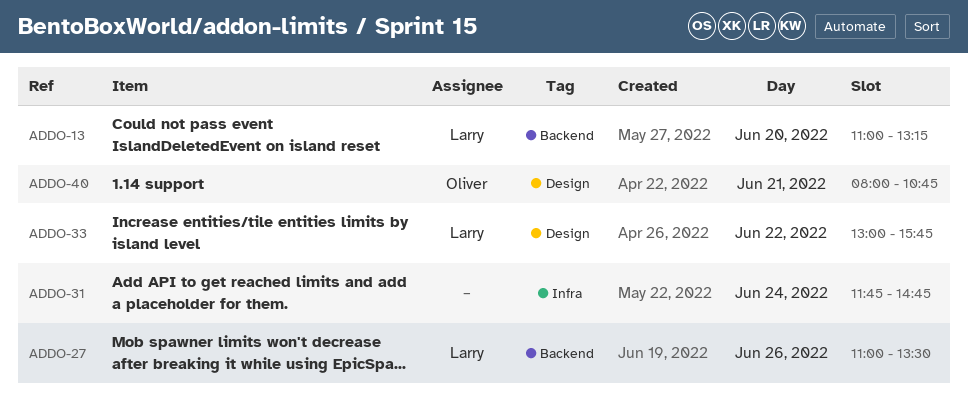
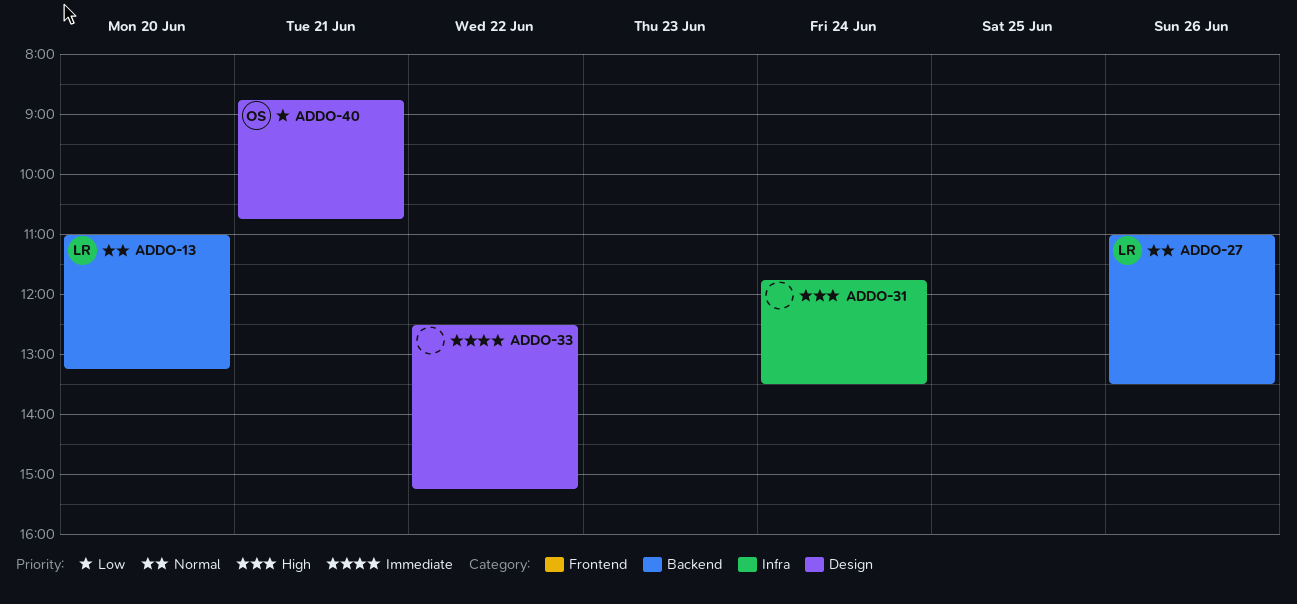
ADDO-31, ends: 14:45 -> 13:30
ADDO-33, owner: Larry -> none
ADDO-33, begins: 13:00 -> 12:30
ADDO-33, ends: 15:45 -> 15:15
ADDO-40, begins: 08:00 -> 08:45

